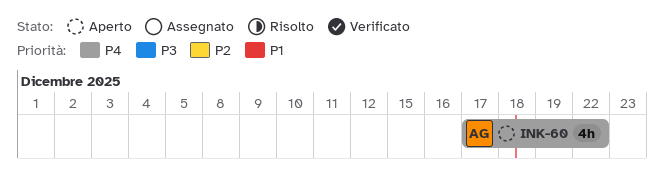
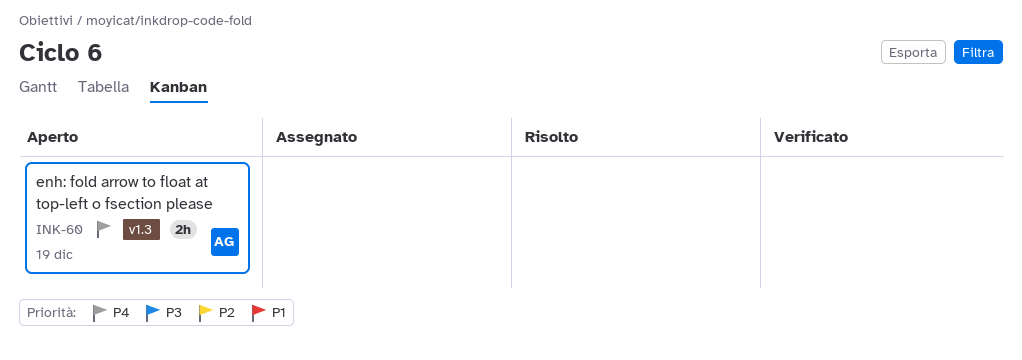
INK-60, estimate: 4h -> 2h
INK-60, due: Dec 22 -> Dec 19

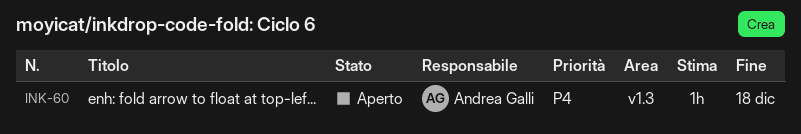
INK-60, estimate: 2h -> 1h
INK-60, due: Dec 19 -> Dec 18

